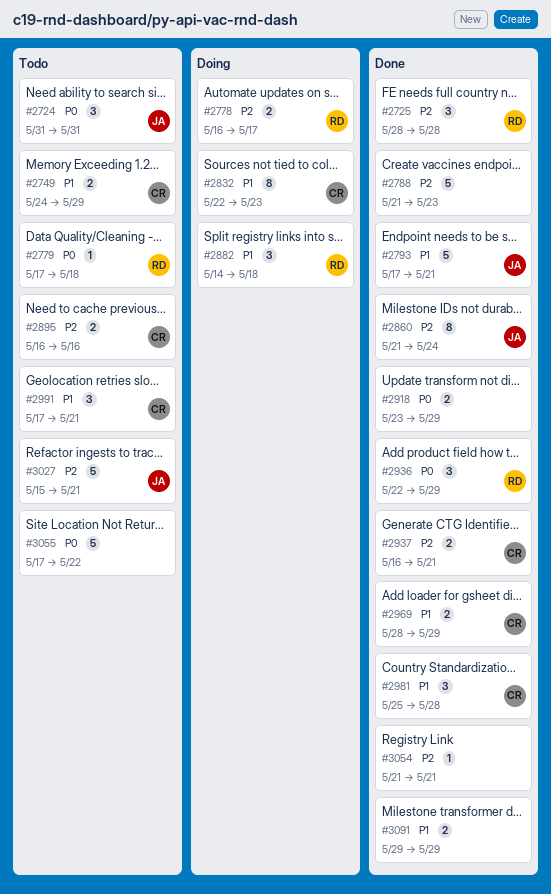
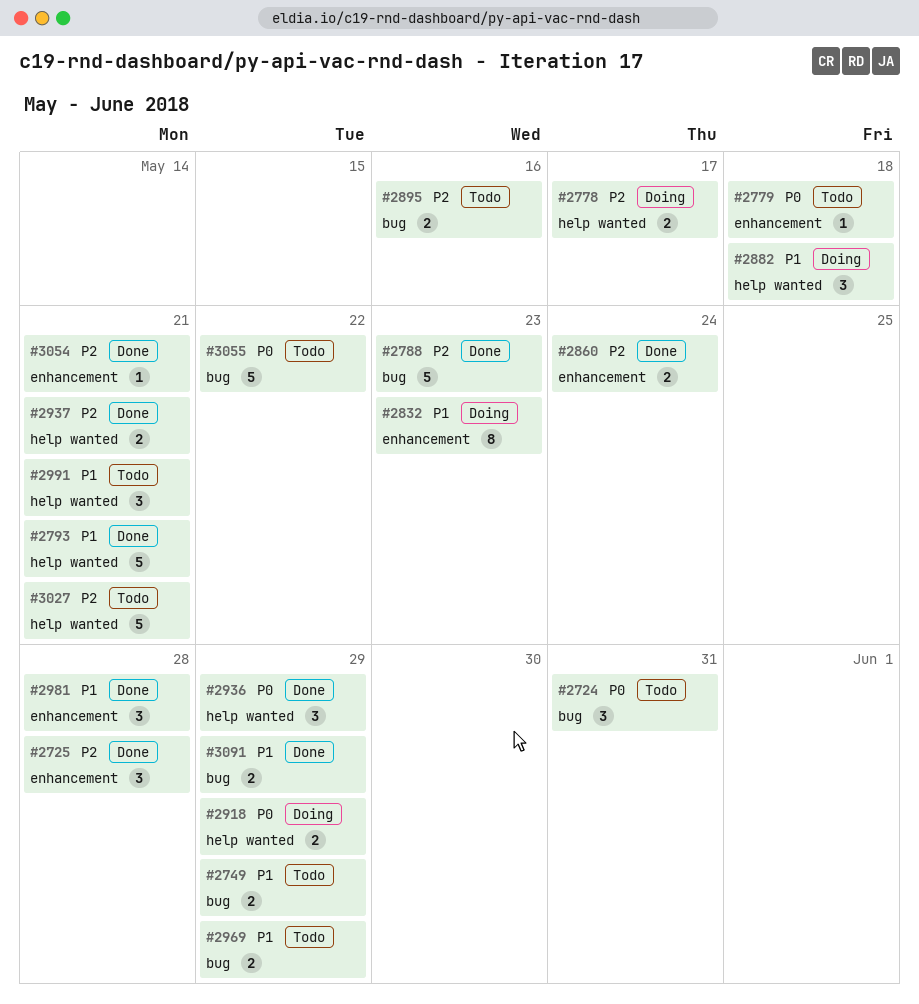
#2860, estimate: 8 -> 2
#2918, status: Done -> Doing
#2969, status: Done -> Todo

